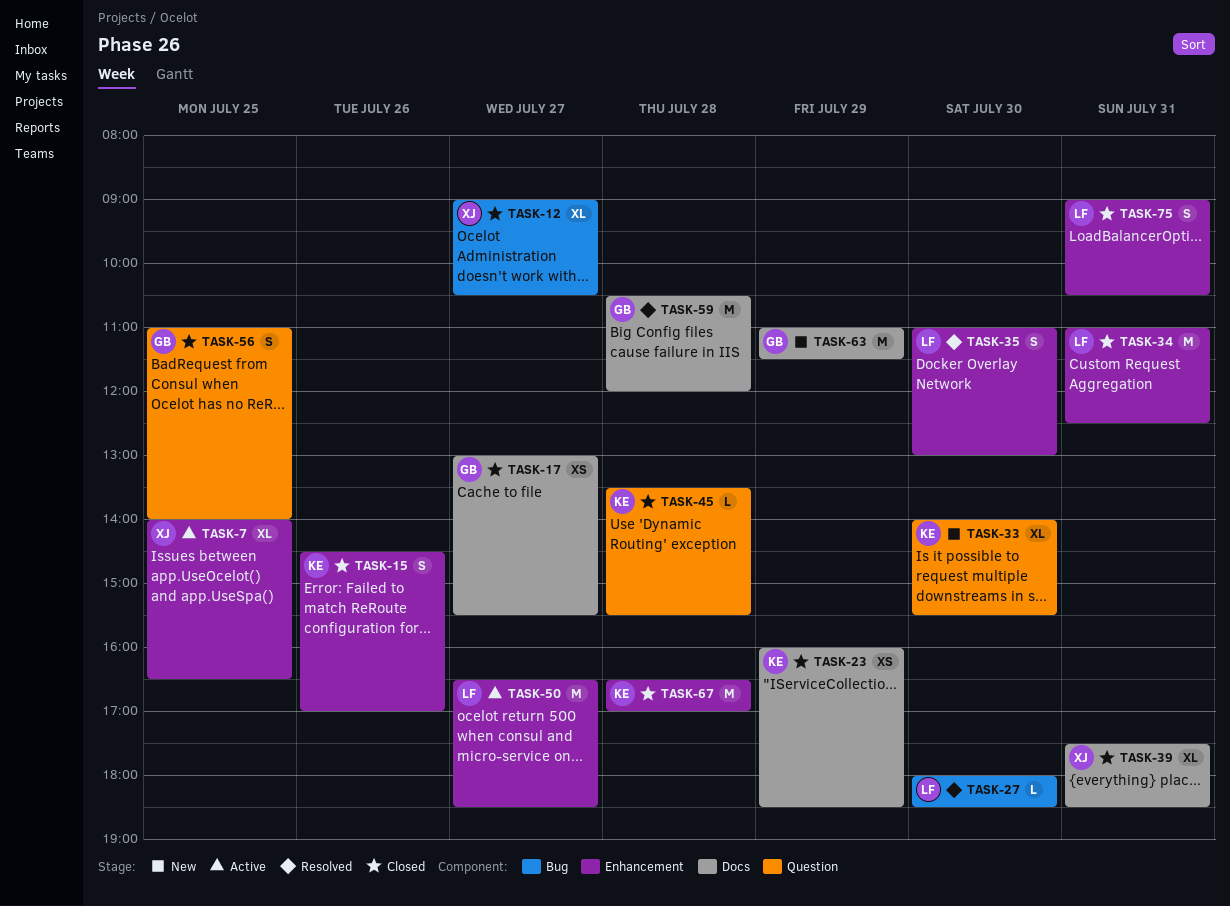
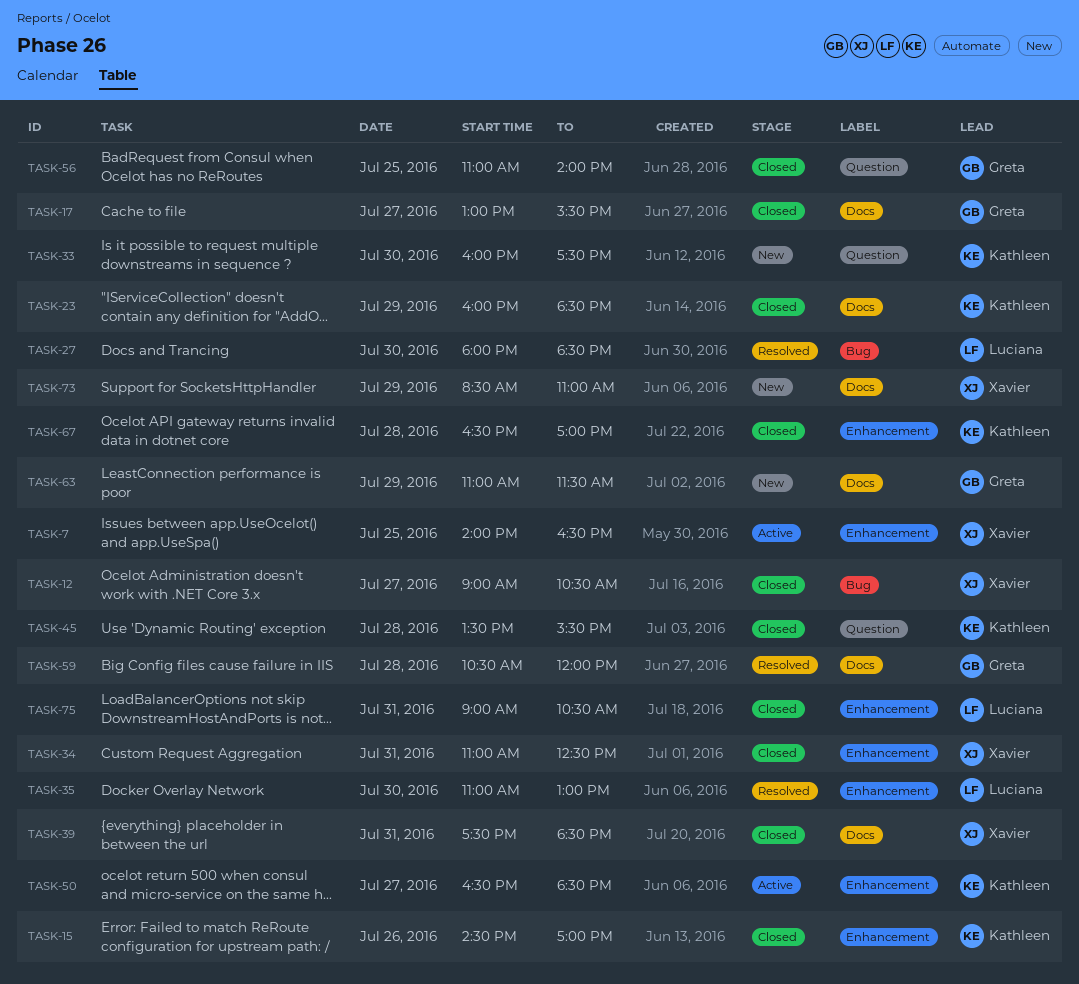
TASK-33, begins: 14:00 -> 16:00
TASK-33, ends: 15:30 -> 17:30
TASK-34, owner: Luciana -> Xavier
TASK-50, owner: Luciana -> Kathleen
TASK-73: none -> present

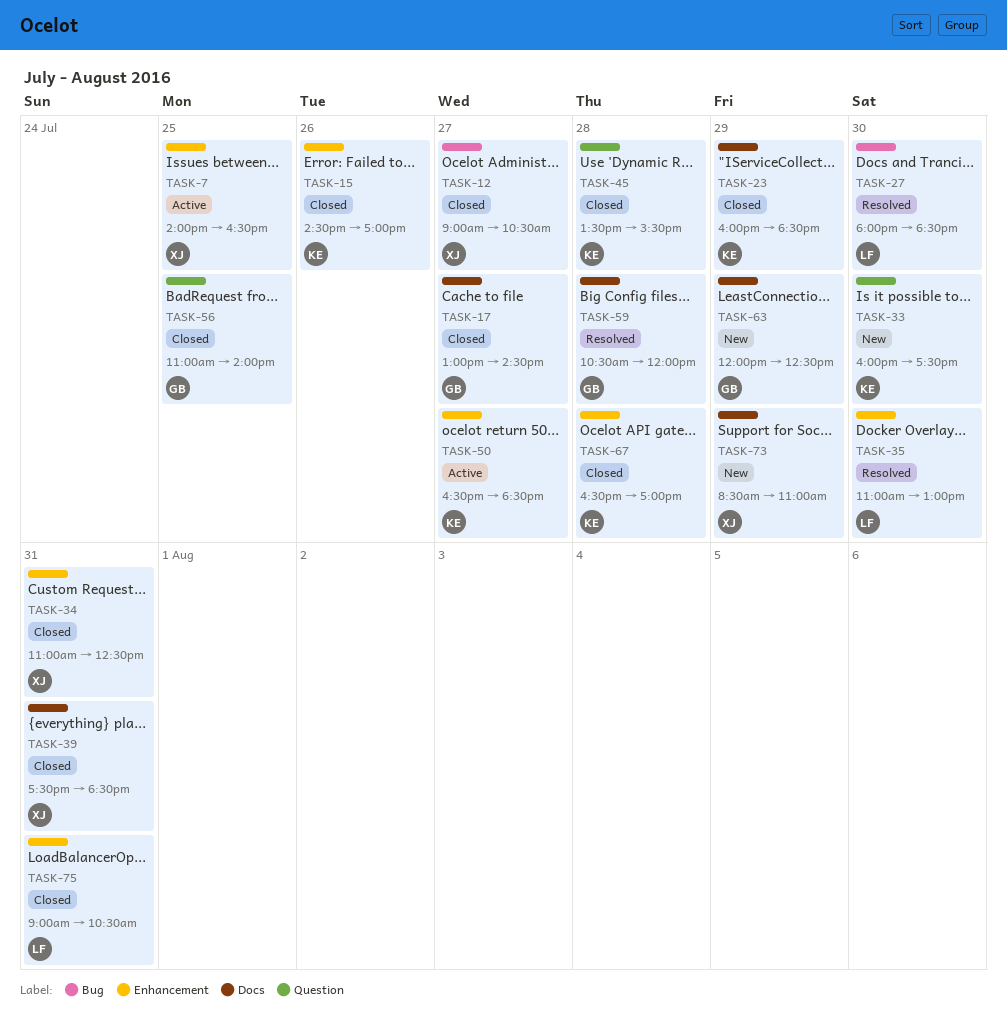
TASK-17, ends: 15:30 -> 14:30
TASK-63, begins: 11:00 -> 12:00
TASK-63, ends: 11:30 -> 12:30

